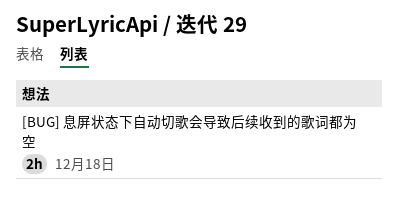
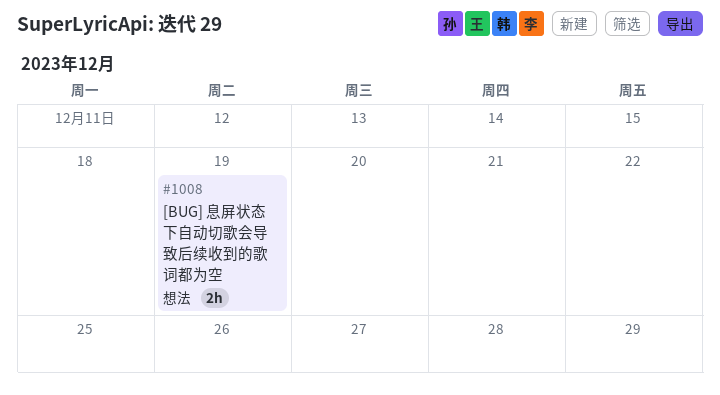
[BUG] 息屏状态下自动切歌会导致后续收到的歌词都为空, due: Dec 18 -> Dec 19

